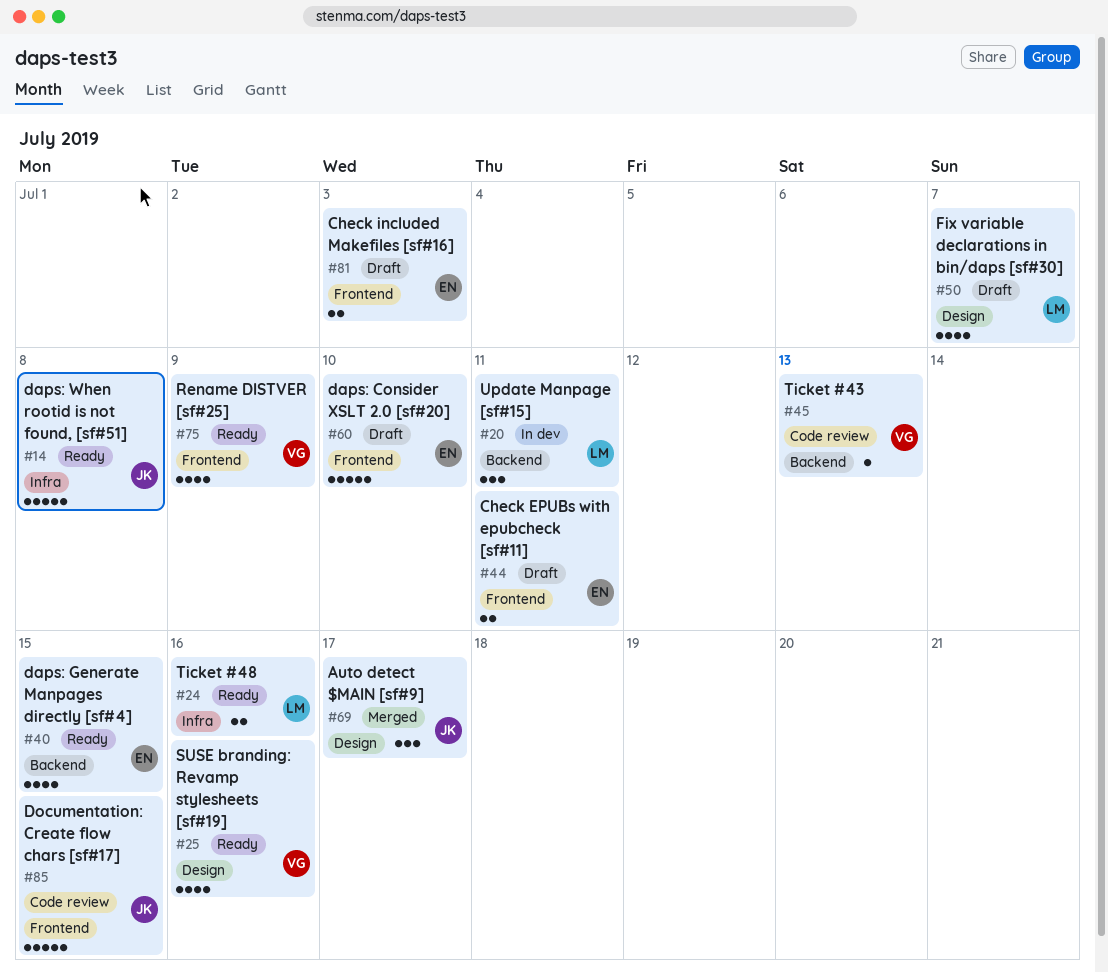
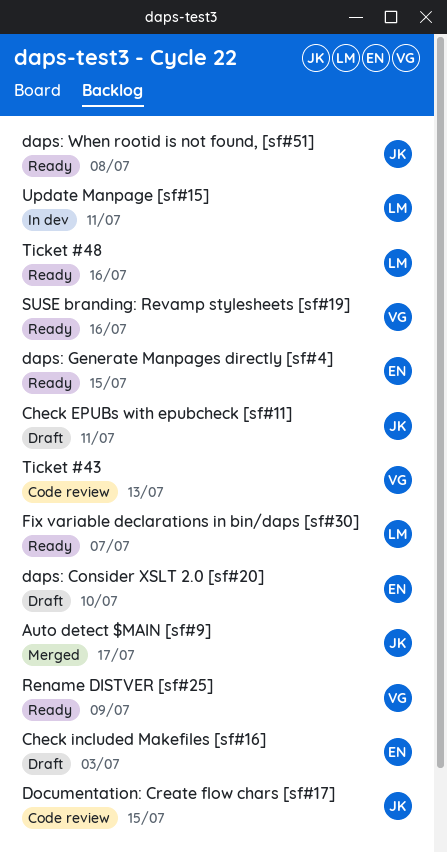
Check EPUBs with epubcheck [sf#11], owner: EN -> JK
Fix variable declarations in bin/daps [sf#30], status: Draft -> Ready

